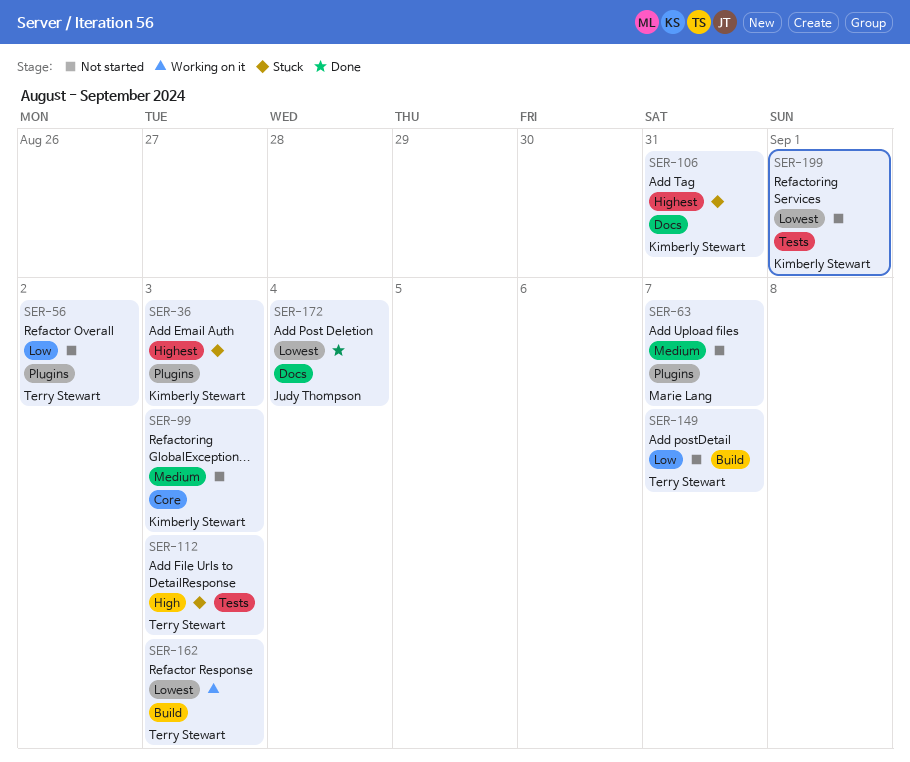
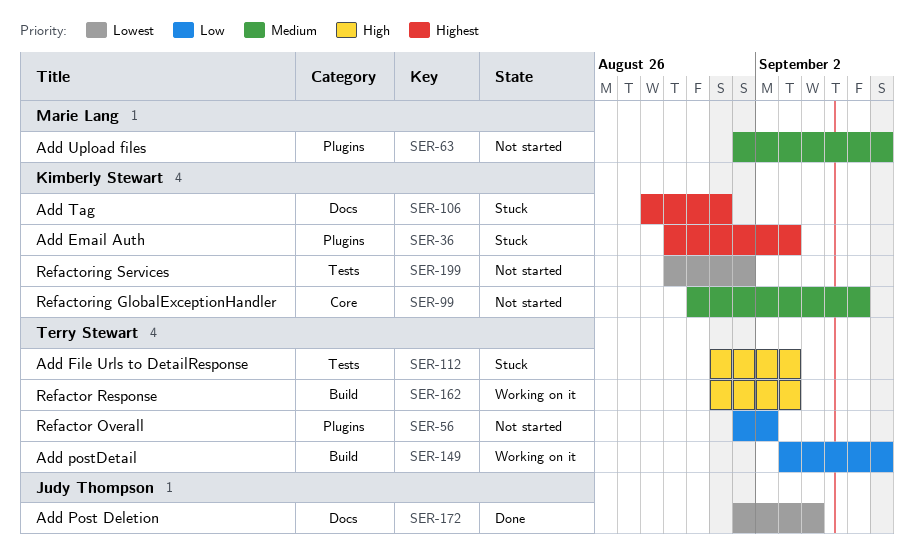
SER-99, due: Sep 3 -> Sep 6
SER-149, status: Not started -> Working on it
SER-162, priority: Lowest -> High

